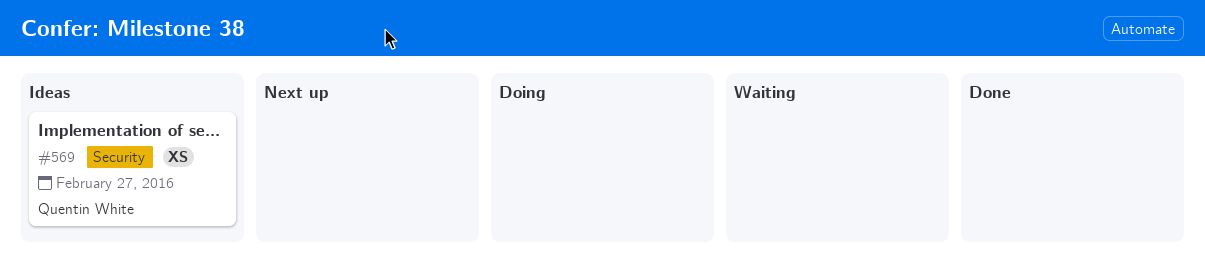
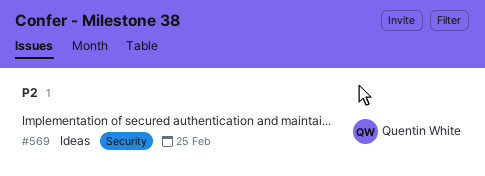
#569, due: Feb 27 -> Feb 25

